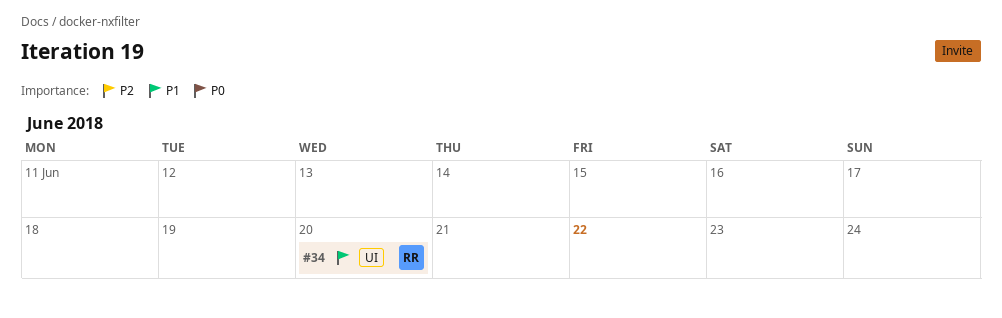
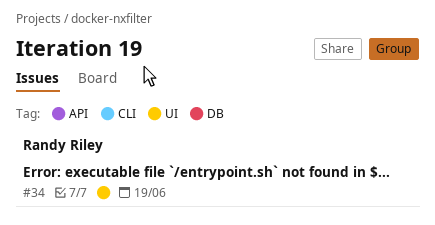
#34, due: Jun 20 -> Jun 19

